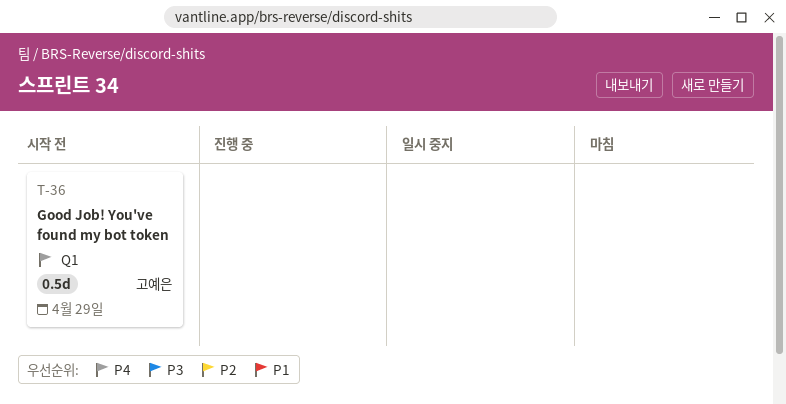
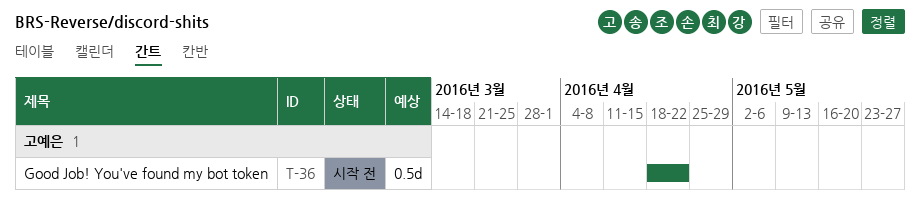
T-36, due: Apr 29 -> Apr 22

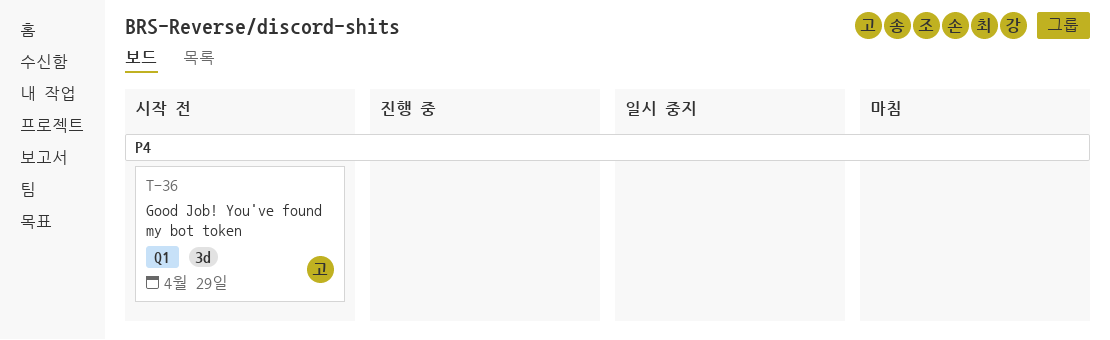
T-36, estimate: 0.5d -> 3d
T-36, due: Apr 22 -> Apr 29

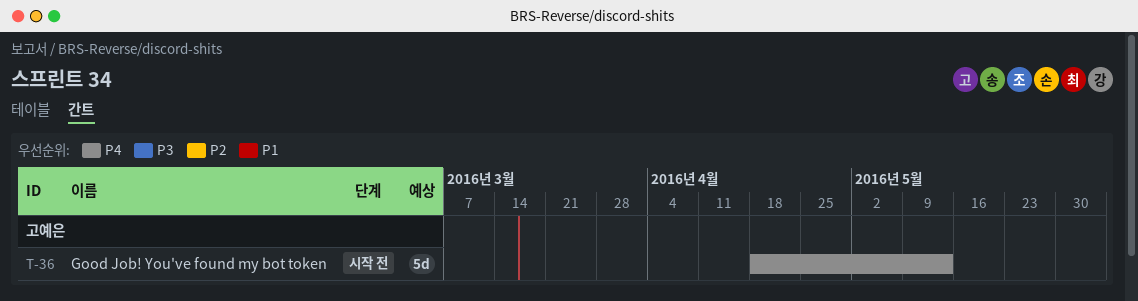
T-36, estimate: 3d -> 5d
T-36, due: Apr 29 -> May 13

